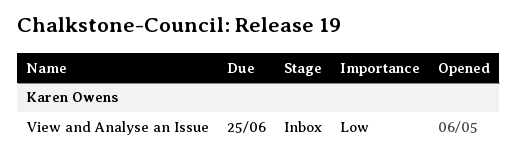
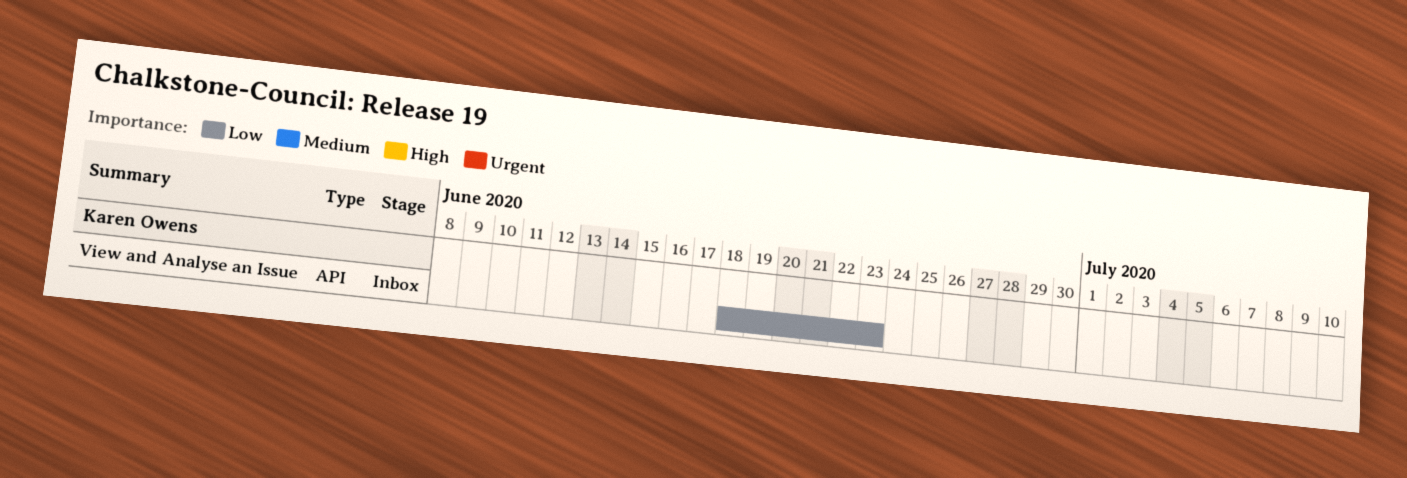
View and Analyse an Issue, due: Jun 25 -> Jun 23

